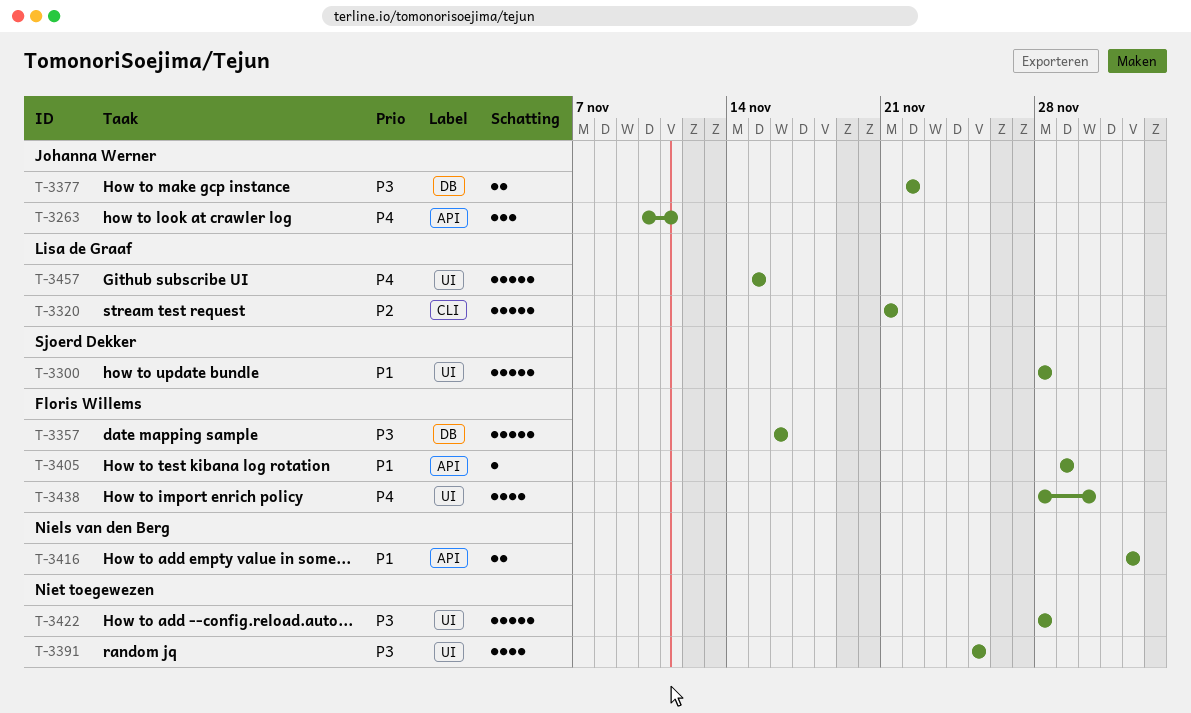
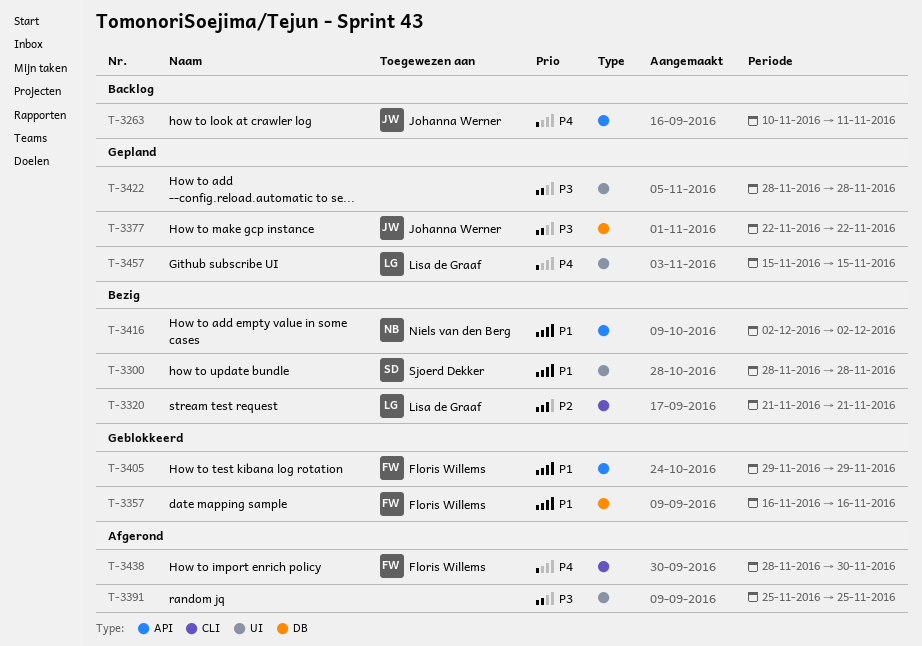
T-3357, priority: P3 -> P1
T-3438, label: UI -> CLI

